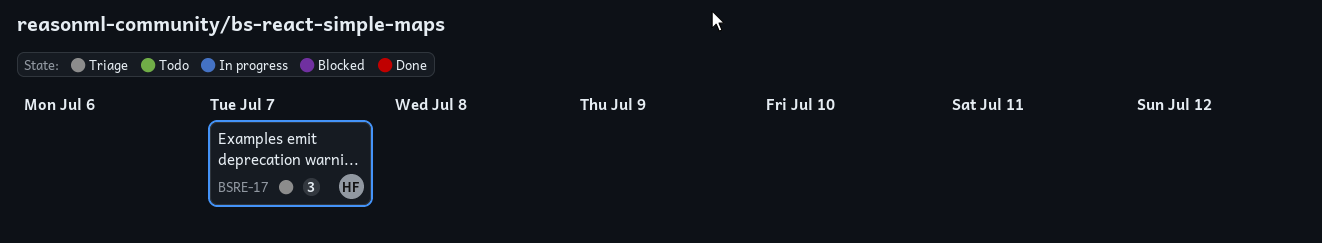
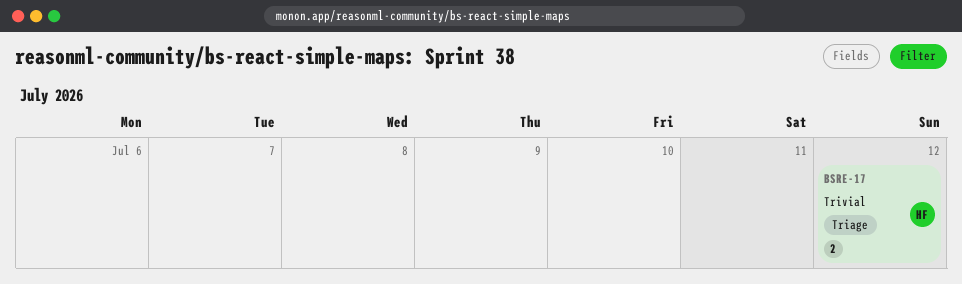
BSRE-17, estimate: 3 -> 2
BSRE-17, due: Jul 7 -> Jul 12

